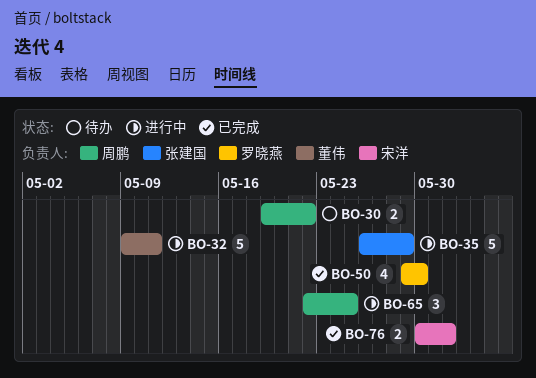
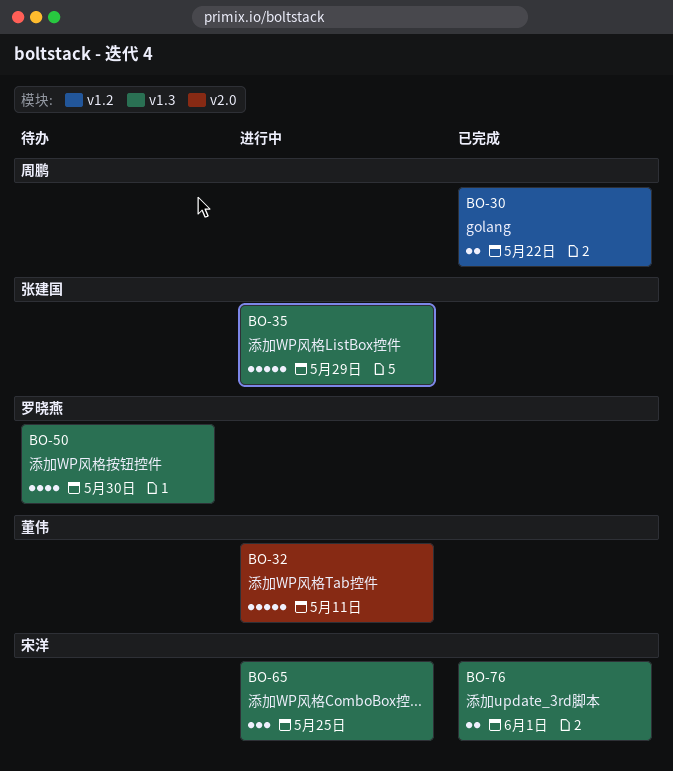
BO-30, status: 待办 -> 已完成
BO-50, status: 已完成 -> 待办
BO-65, owner: 周鹏 -> 宋洋

